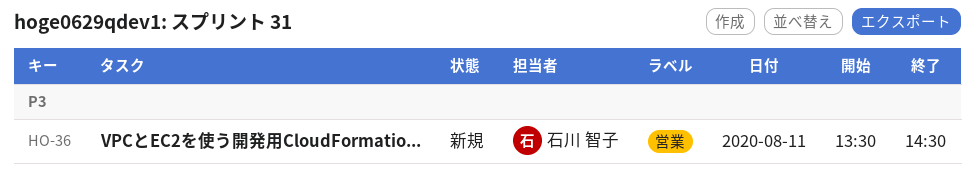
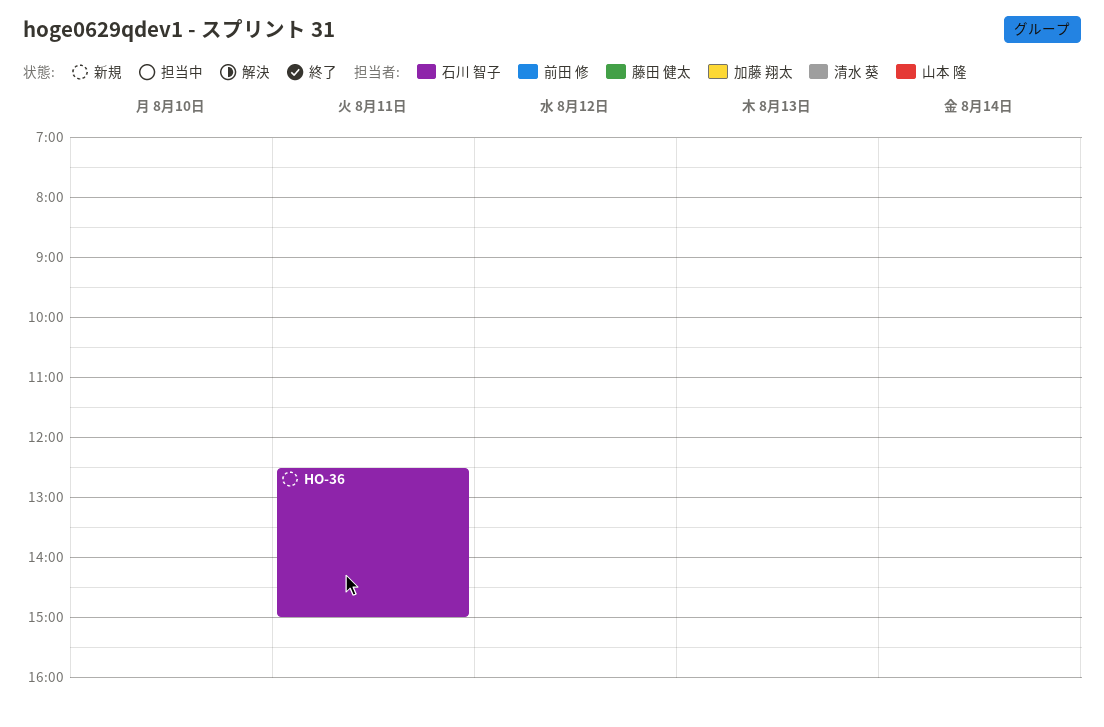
HO-36, begins: 13:30 -> 12:30
HO-36, ends: 14:30 -> 15:00

